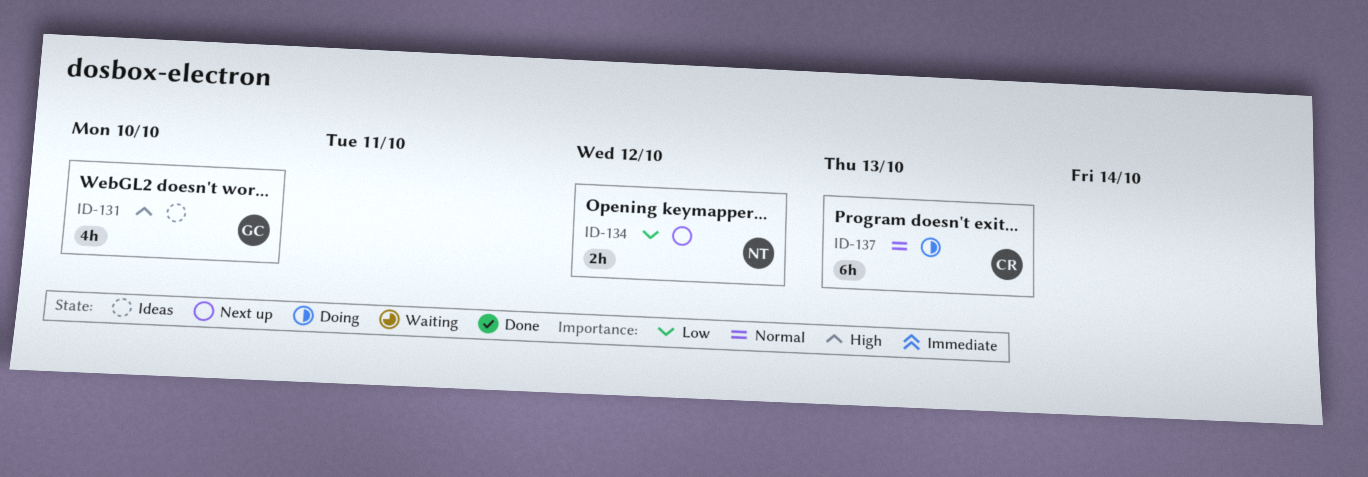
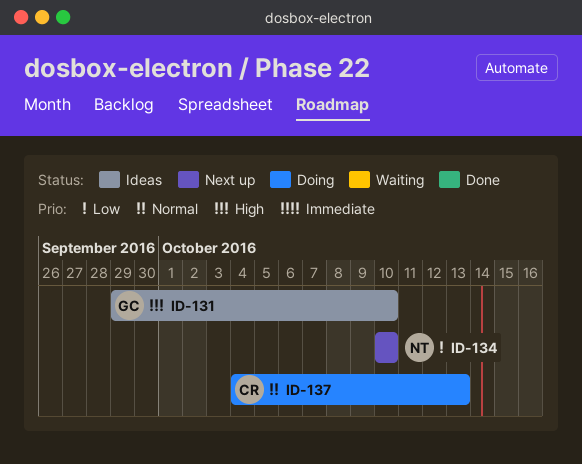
ID-134, due: Oct 12 -> Oct 10

